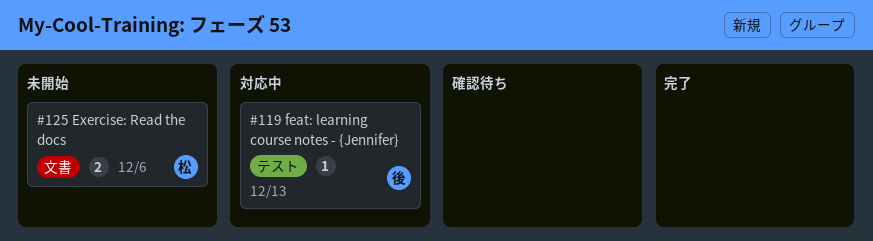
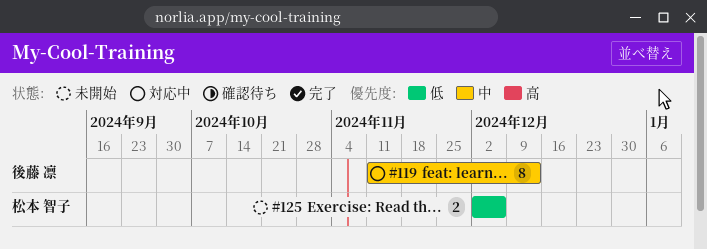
#119, estimate: 1 -> 8

